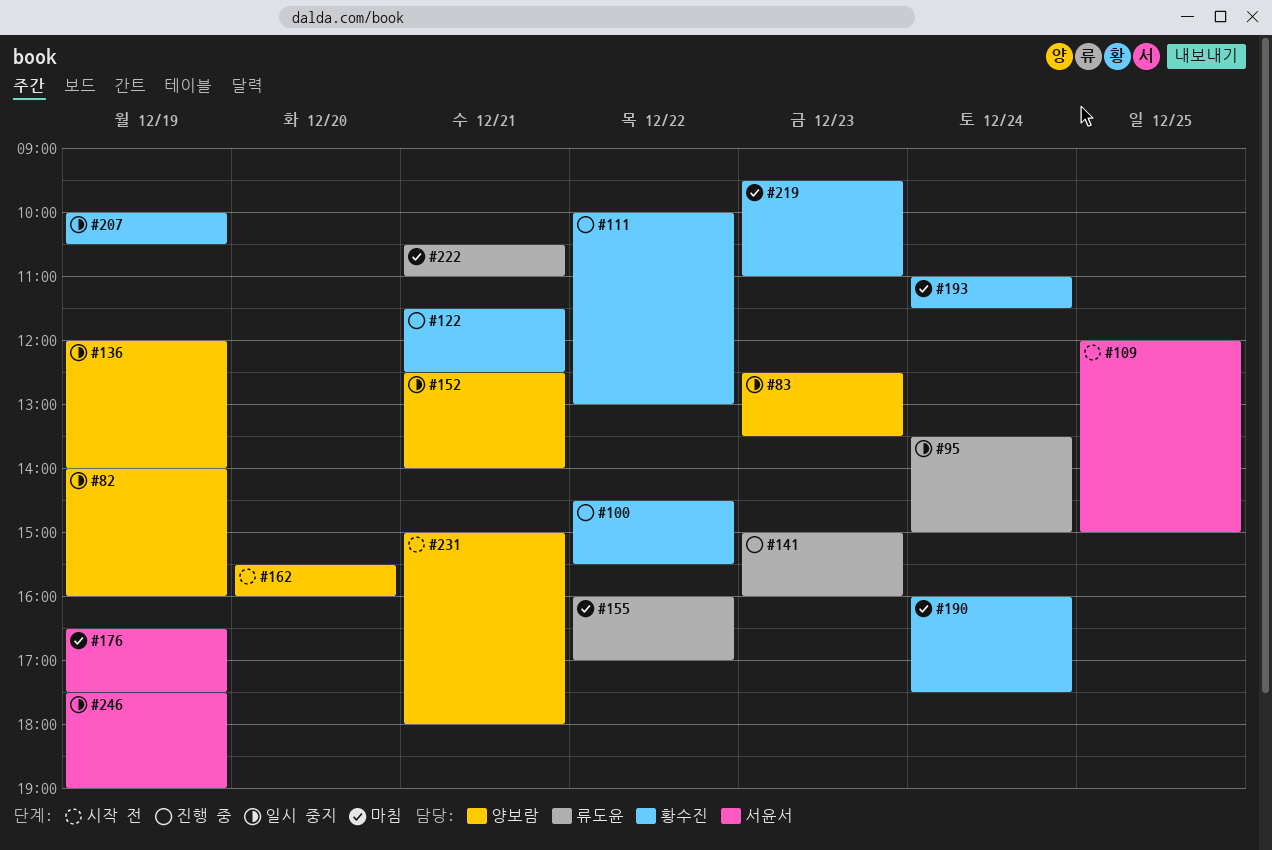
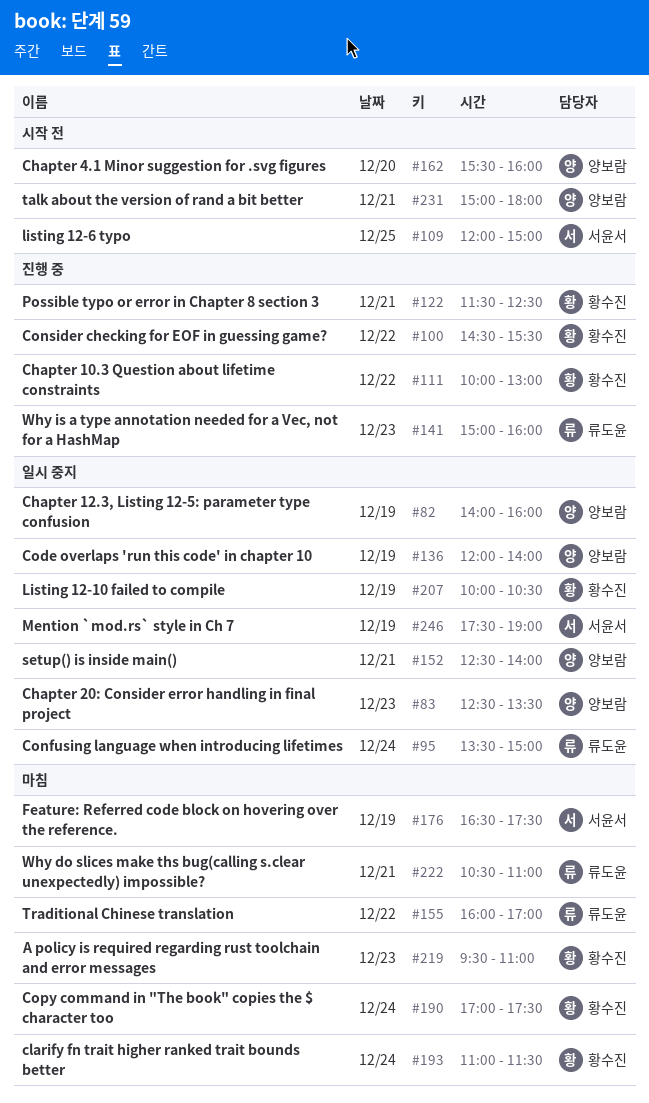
#190, begins: 16:00 -> 17:00

